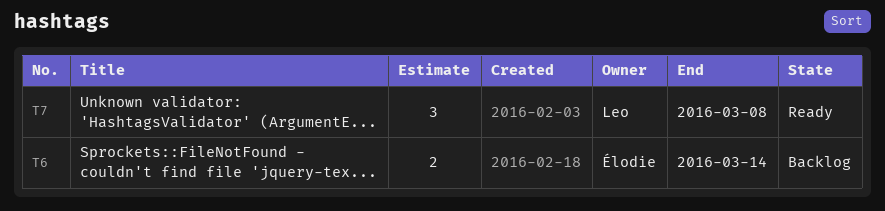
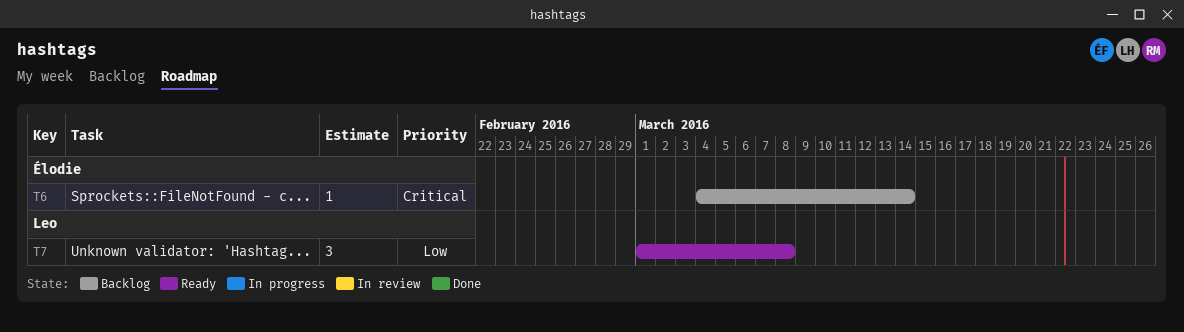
T6, estimate: 2 -> 1

